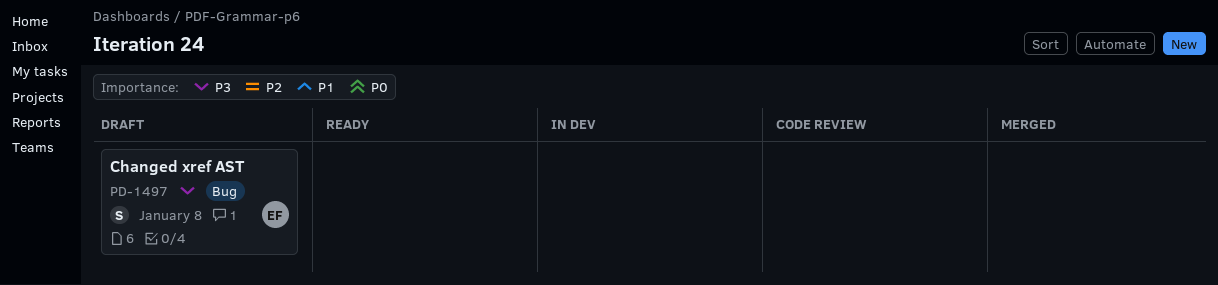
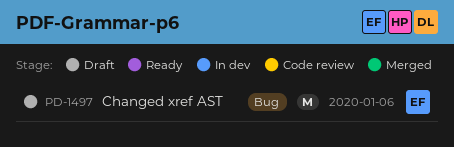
PD-1497, estimate: S -> M
PD-1497, due: Jan 8 -> Jan 6

